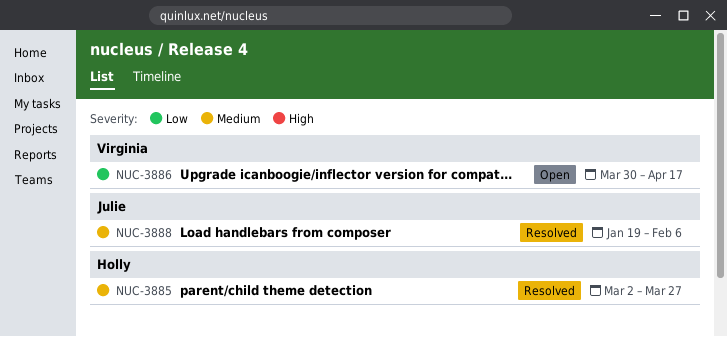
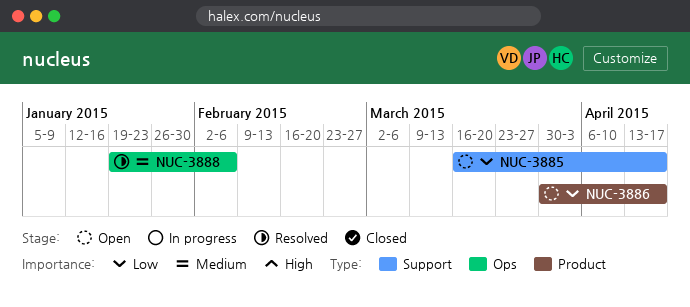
NUC-3885, status: Resolved -> Open
NUC-3885, priority: Medium -> Low
NUC-3885, start: Mar 2 -> Mar 16
NUC-3885, due: Mar 27 -> Apr 17

